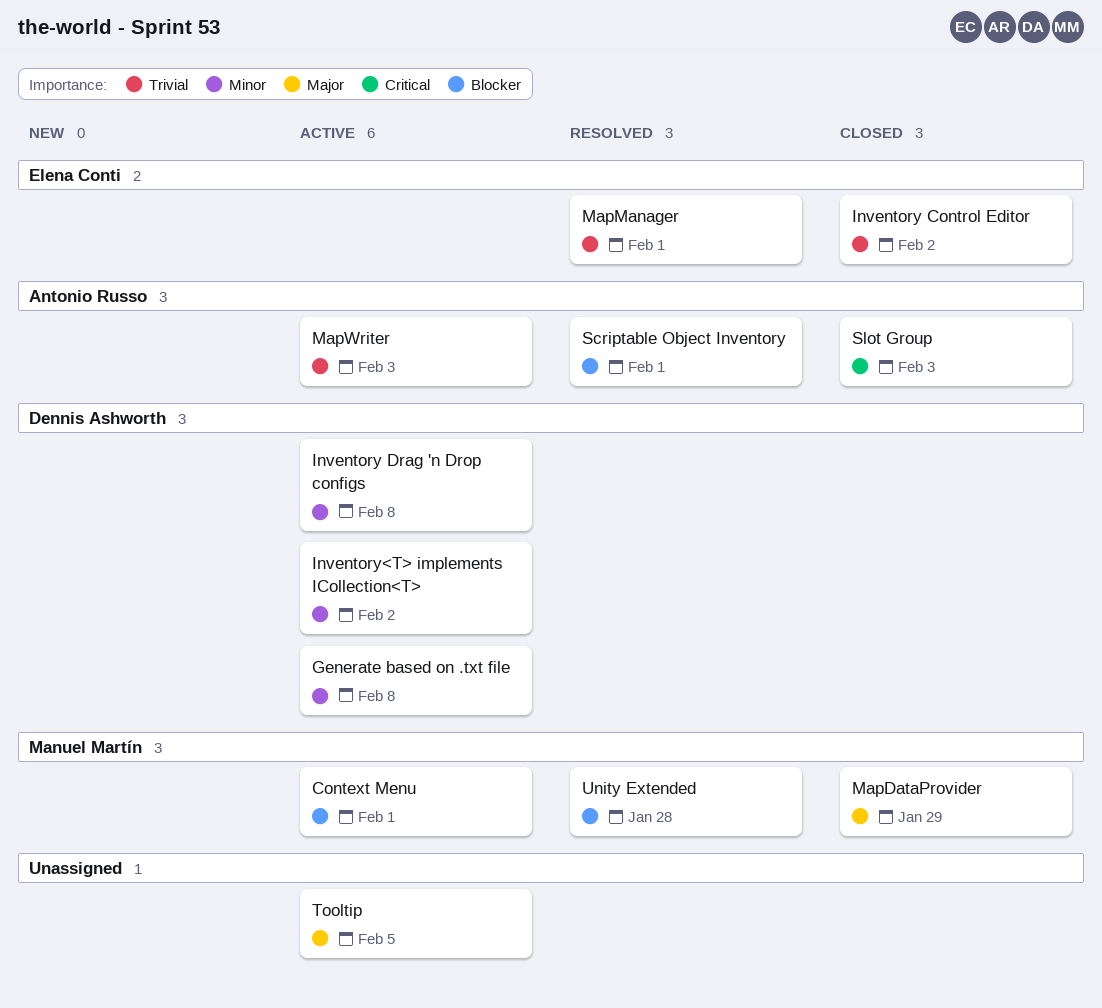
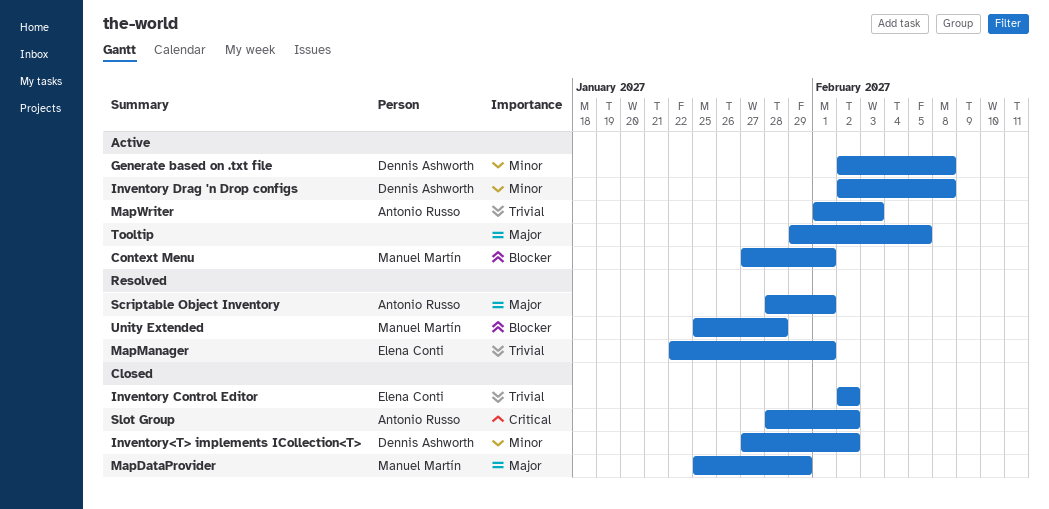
Inventory<T> implements ICollection<T>, status: Active -> Closed
Scriptable Object Inventory, priority: Blocker -> Major
Slot Group, due: Feb 3 -> Feb 2

